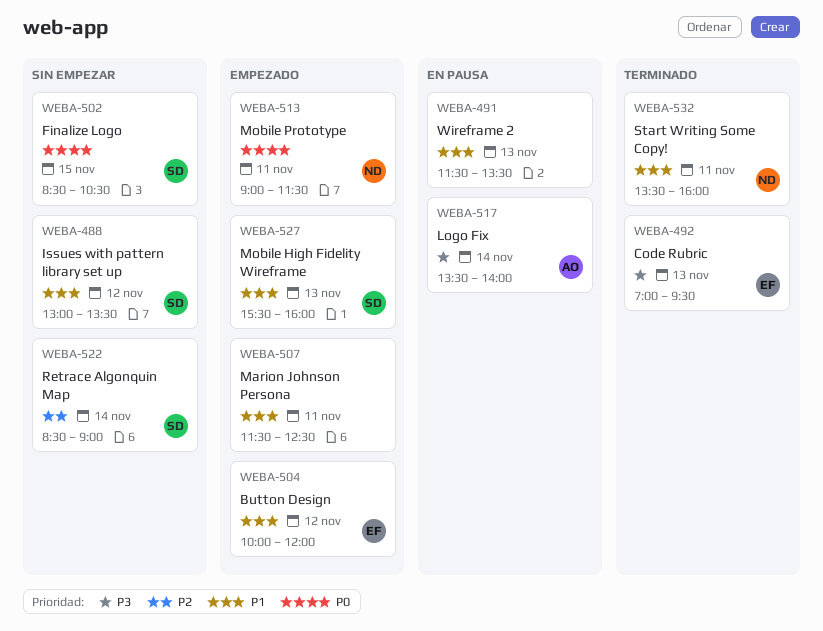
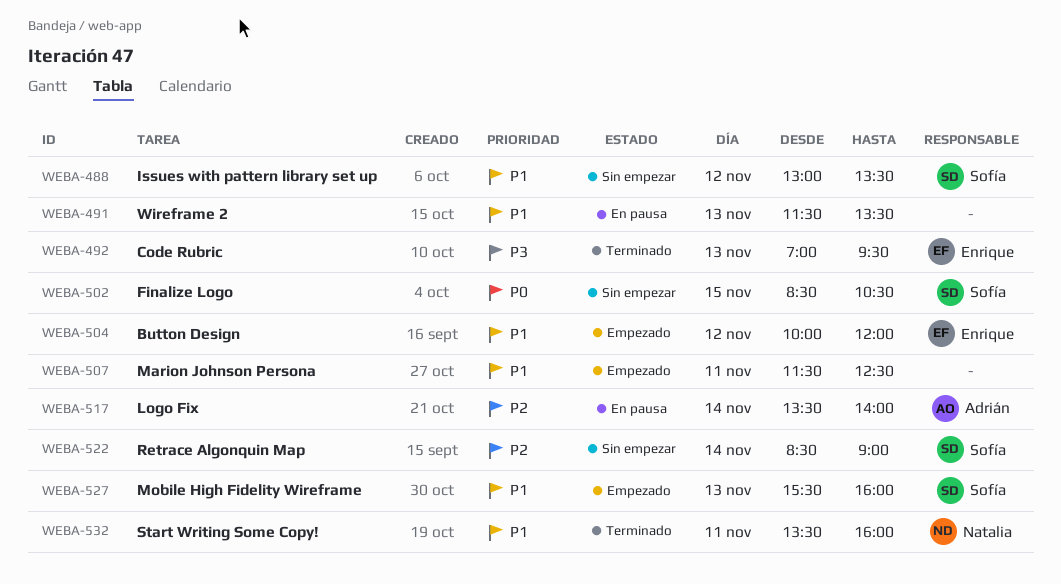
WEBA-513: present -> none
WEBA-517, priority: P3 -> P2

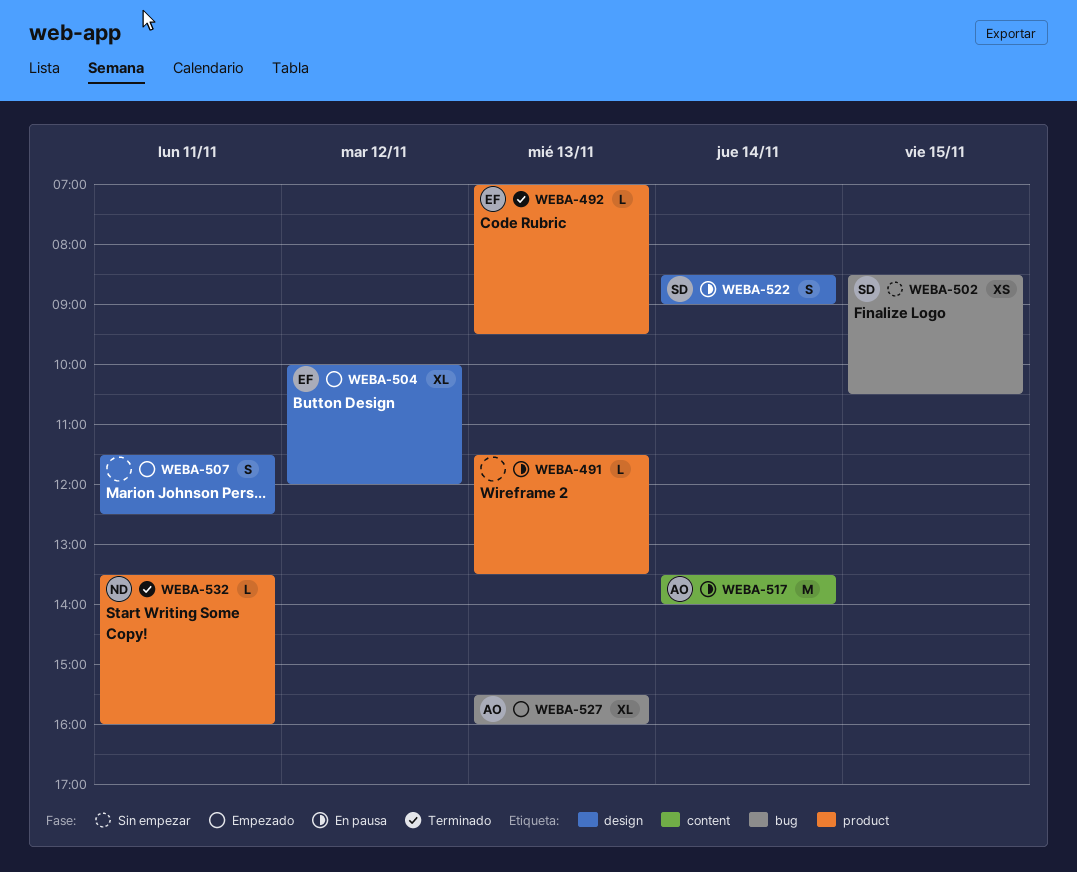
WEBA-488: present -> none
WEBA-522, status: Sin empezar -> En pausa
WEBA-527, owner: Sofía -> Adrián

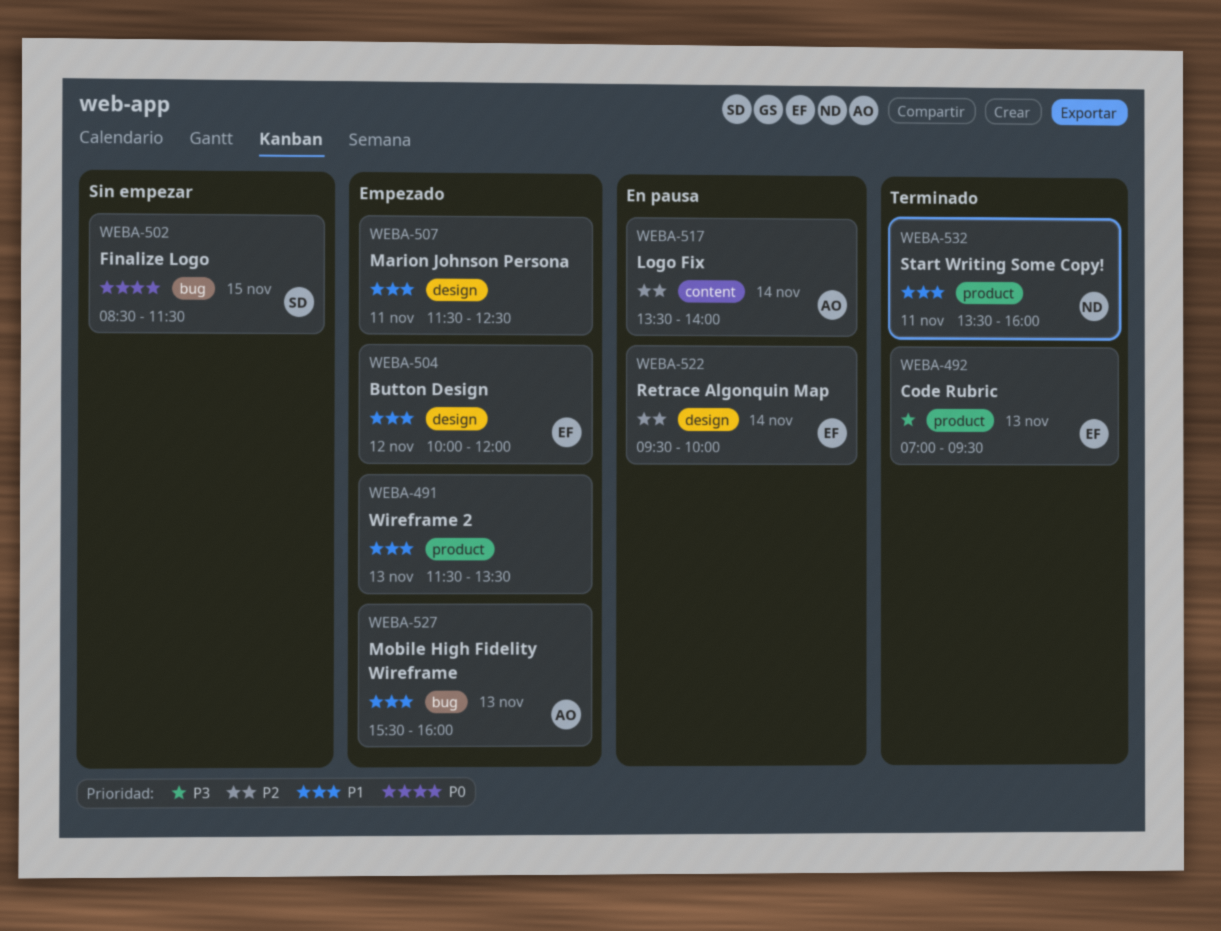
WEBA-491, status: En pausa -> Empezado
WEBA-502, ends: 10:30 -> 11:30
WEBA-522, owner: SD -> EF
WEBA-522, begins: 08:30 -> 09:30
WEBA-522, ends: 09:00 -> 10:00

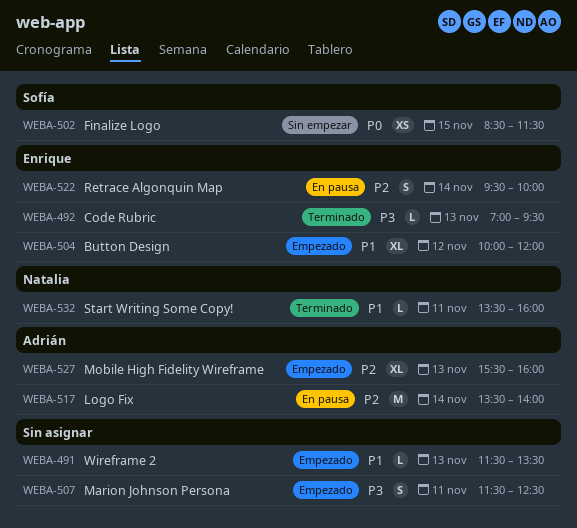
WEBA-507, priority: P1 -> P3
WEBA-527, priority: P1 -> P2

